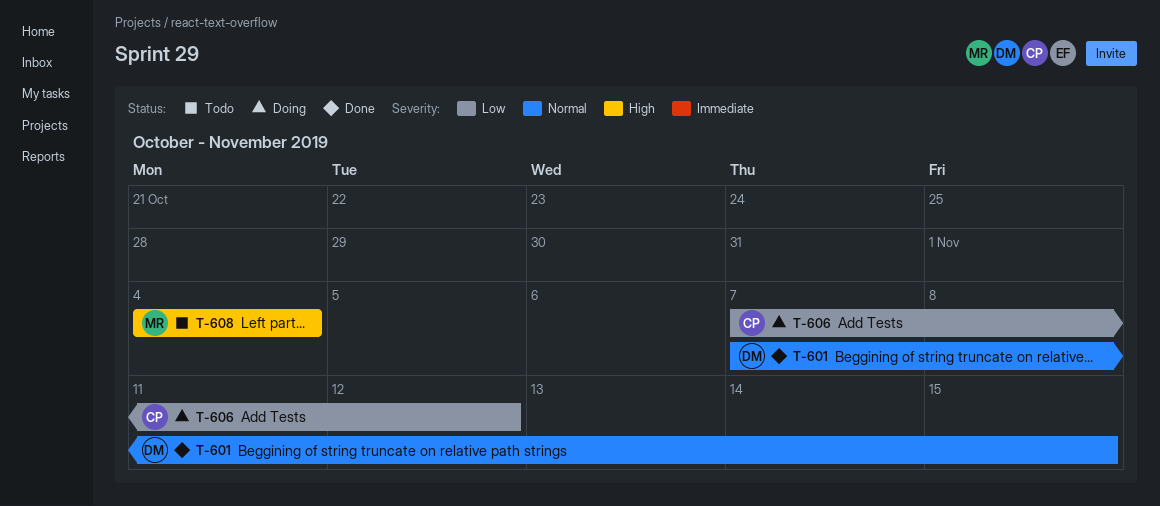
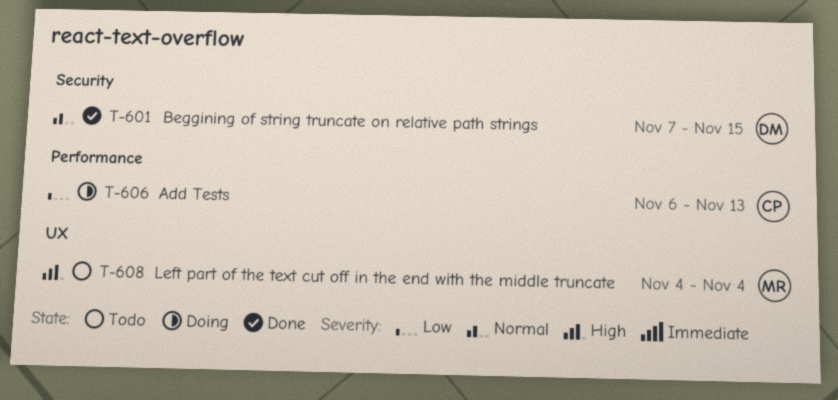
T-606, start: Nov 7 -> Nov 6
T-606, due: Nov 12 -> Nov 13

